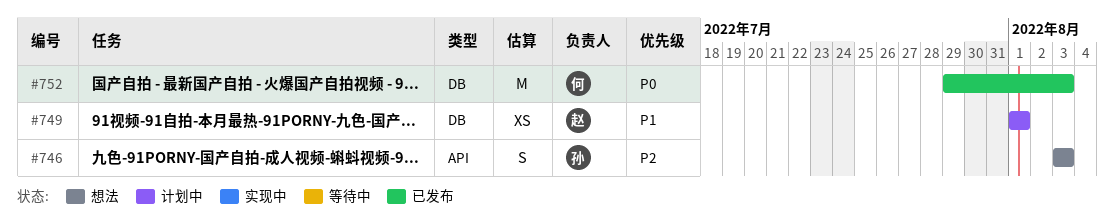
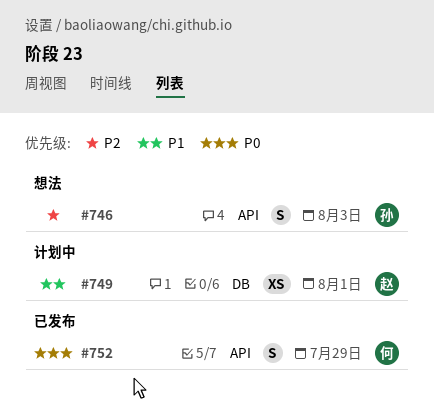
#752, label: DB -> API
#752, estimate: M -> S
#752, due: Aug 3 -> Jul 29

